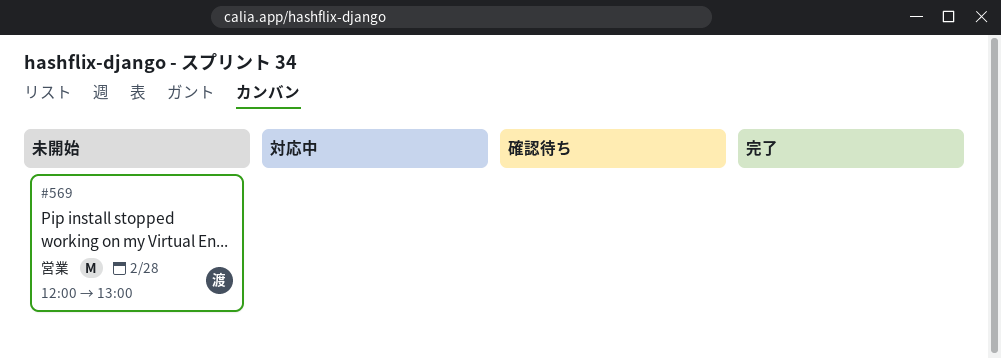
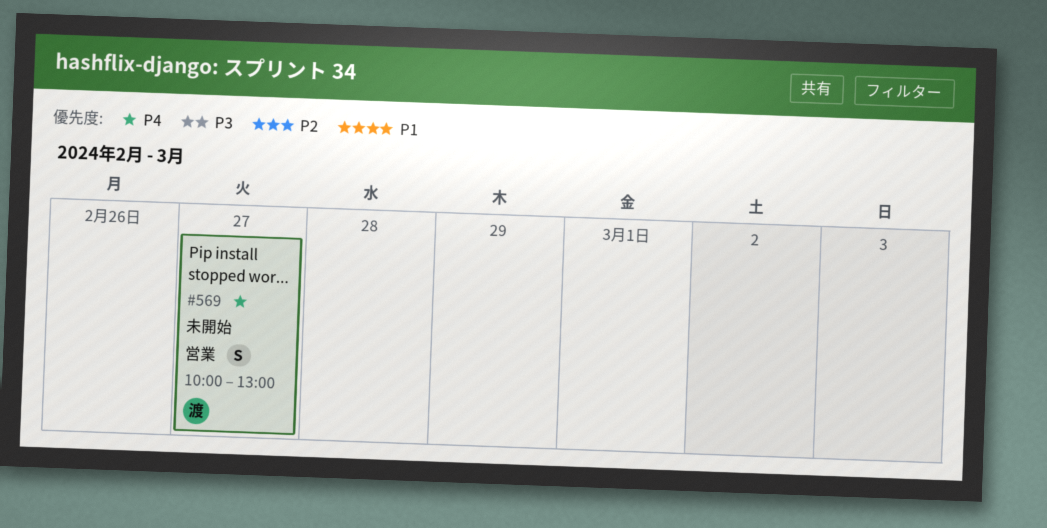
#569, estimate: M -> S
#569, day: Feb 28 -> Feb 27
#569, begins: 12:00 -> 10:00

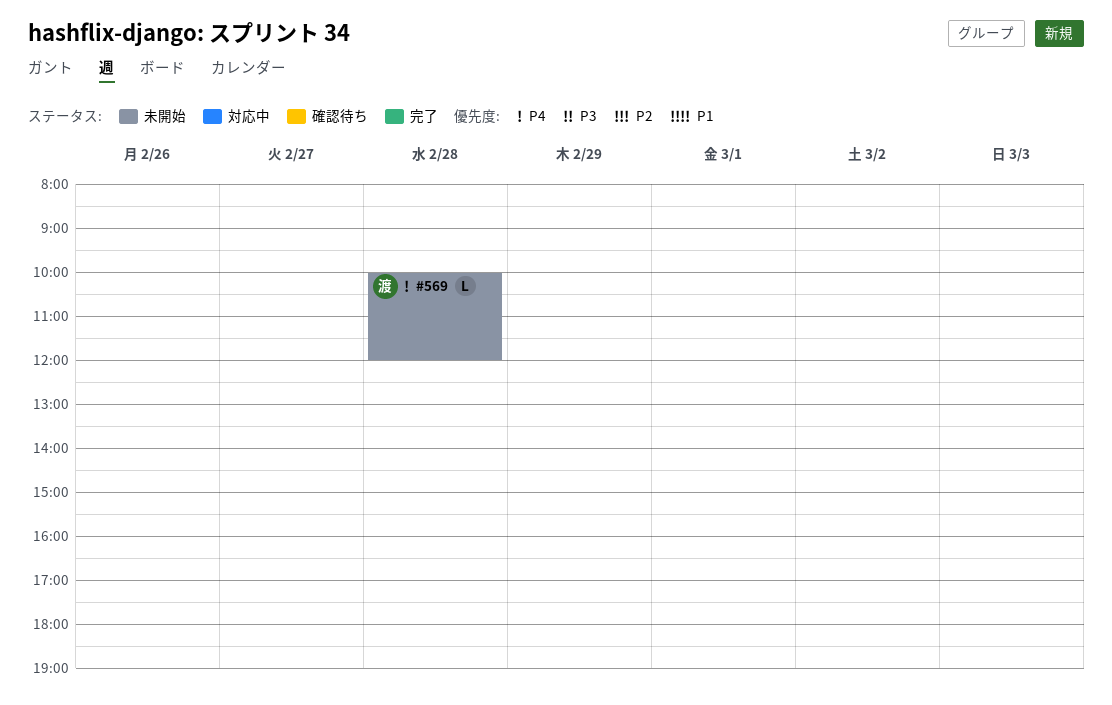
#569, estimate: S -> L
#569, day: Feb 27 -> Feb 28
#569, ends: 13:00 -> 12:00

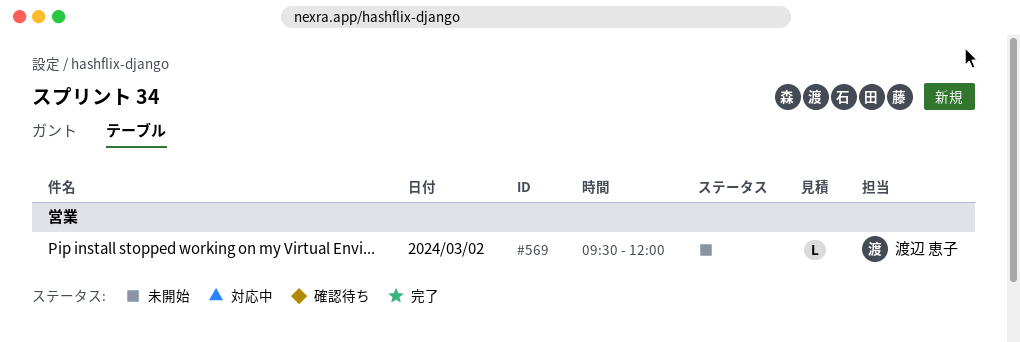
#569, day: Feb 28 -> Mar 2
#569, begins: 10:00 -> 09:30

